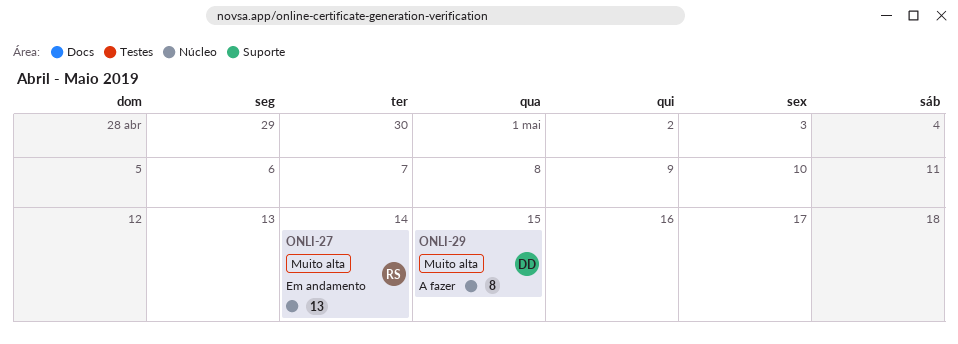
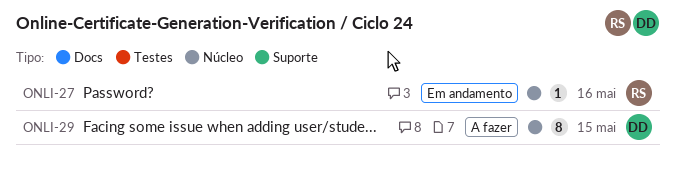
ONLI-27, estimate: 13 -> 1
ONLI-27, due: May 14 -> May 16

